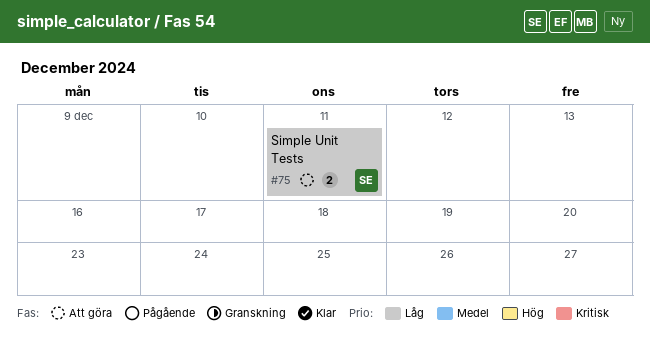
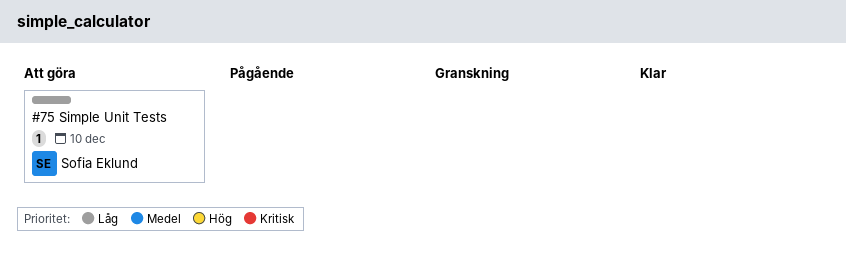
#75, estimate: 2 -> 1
#75, due: Dec 11 -> Dec 10

